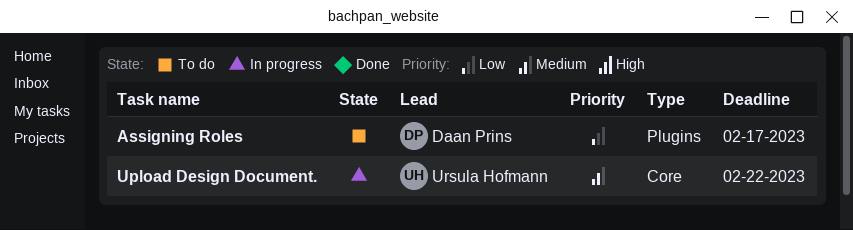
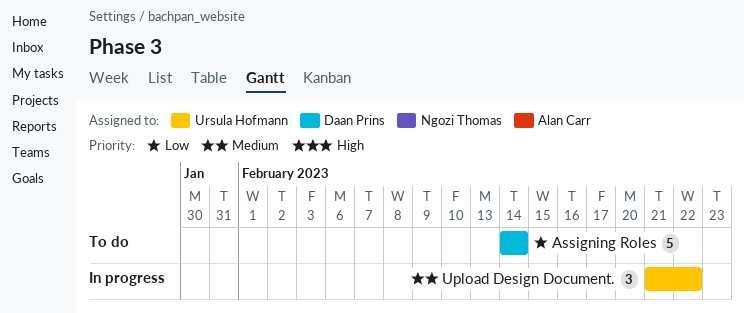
Assigning Roles, due: Feb 17 -> Feb 14

